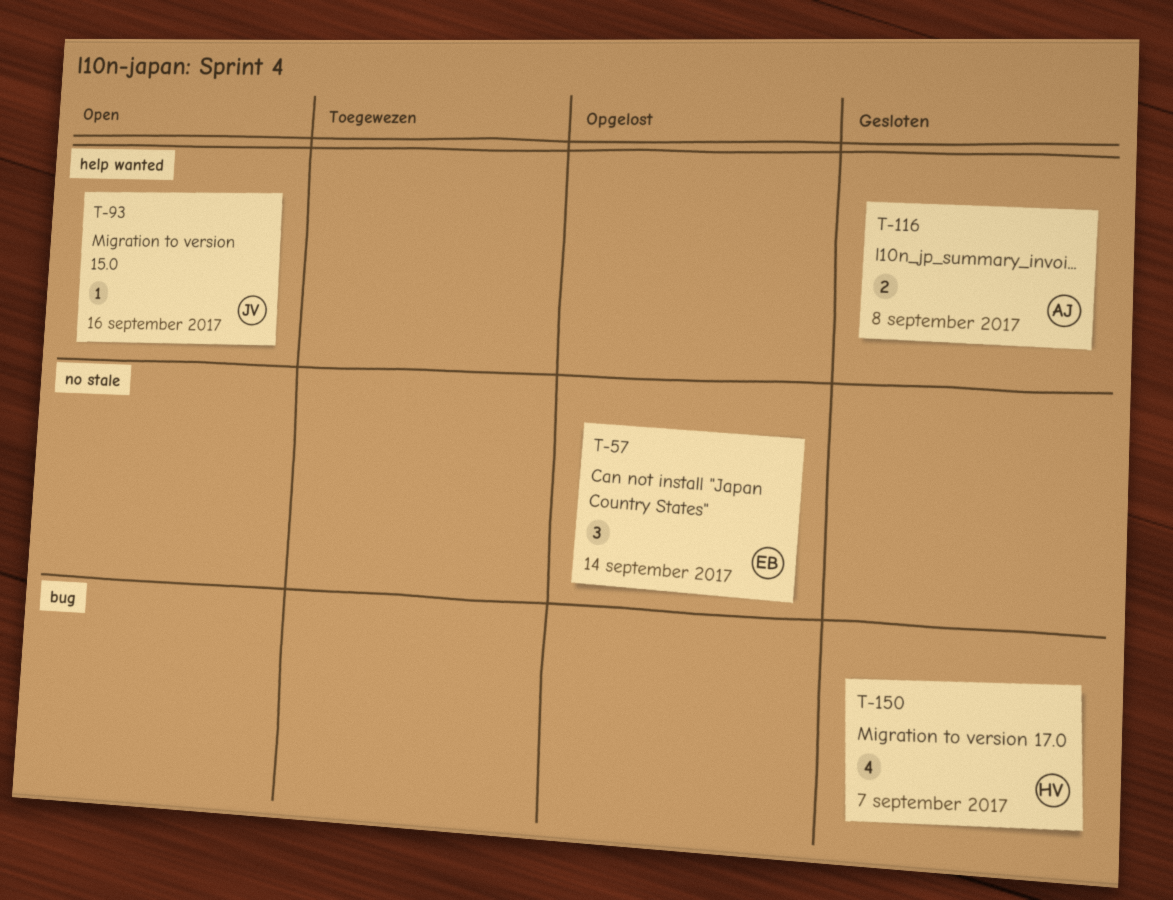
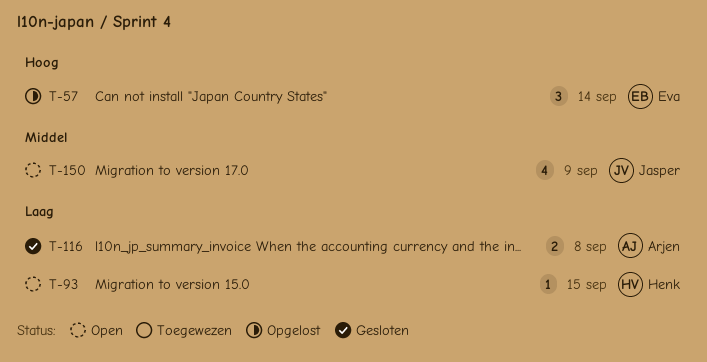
T-93, owner: Jasper -> Henk
T-93, due: Sep 16 -> Sep 15
T-150, status: Gesloten -> Open
T-150, owner: Henk -> Jasper
T-150, due: Sep 7 -> Sep 9

